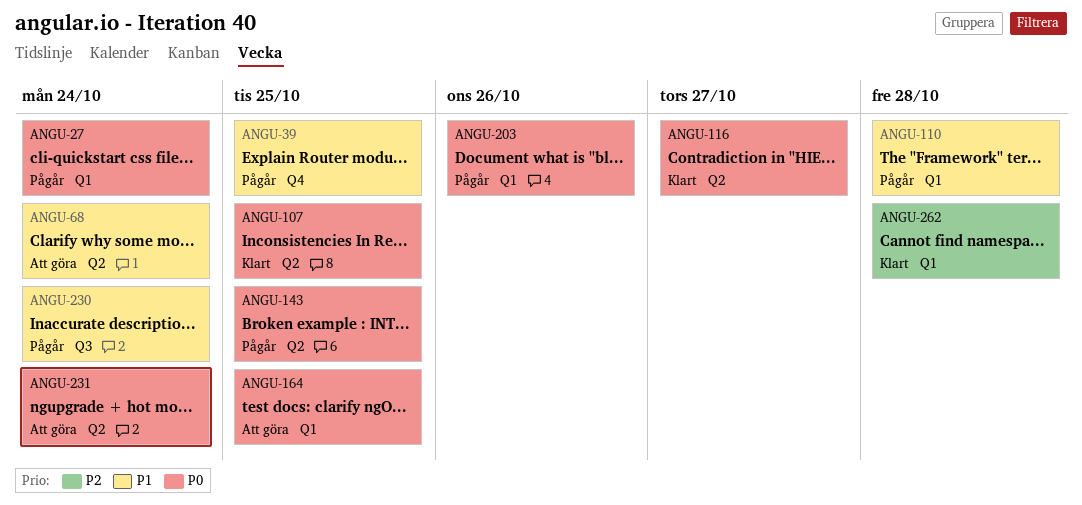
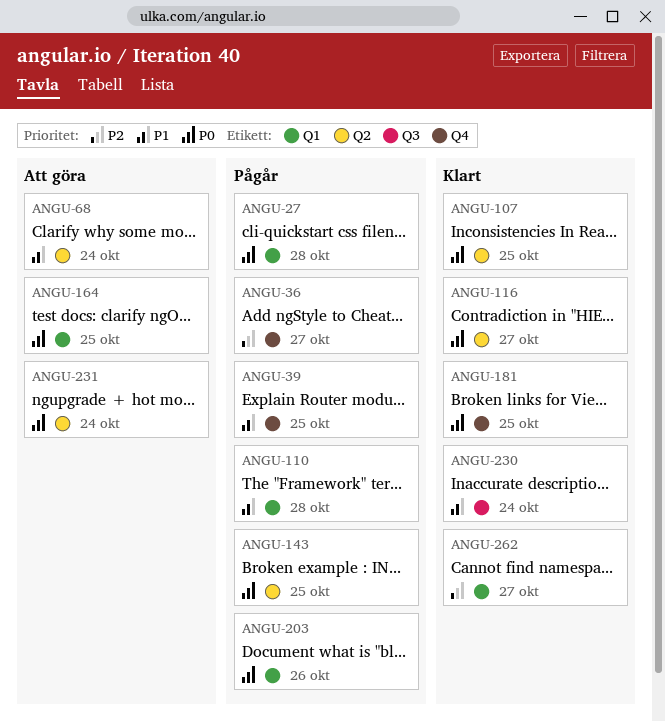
ANGU-27, due: Oct 24 -> Oct 28
ANGU-36: none -> present
ANGU-181: none -> present
ANGU-230, status: Pågår -> Klart
ANGU-262, due: Oct 28 -> Oct 27

